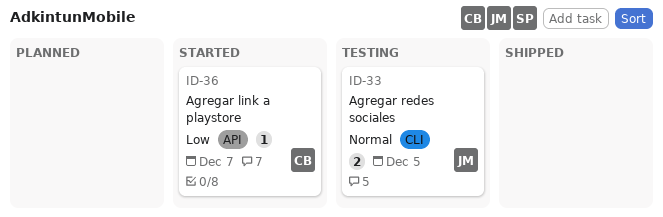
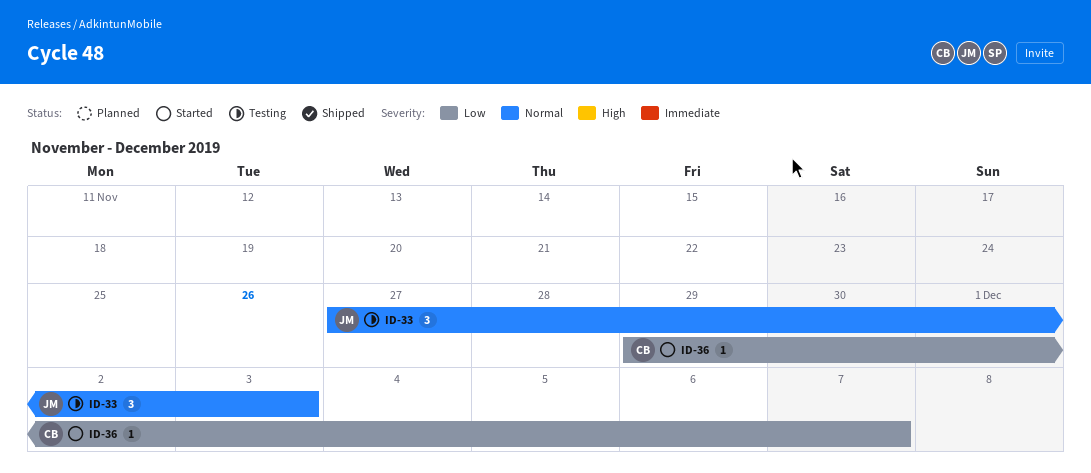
ID-33, estimate: 2 -> 3
ID-33, due: Dec 5 -> Dec 3

